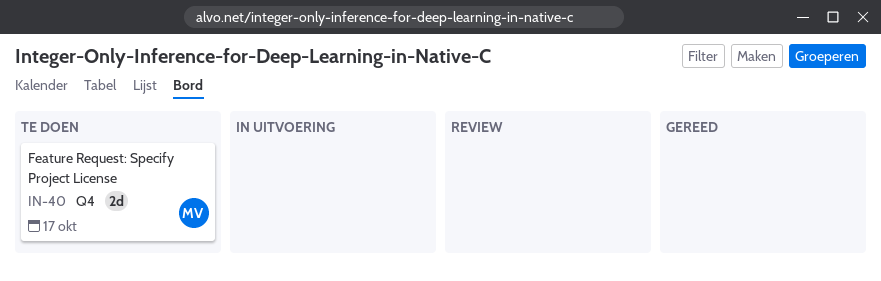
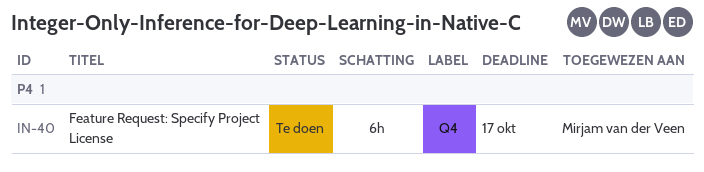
IN-40, estimate: 2d -> 6h

